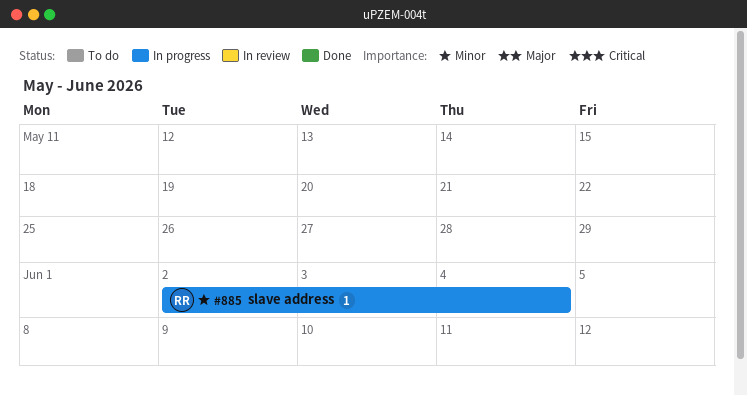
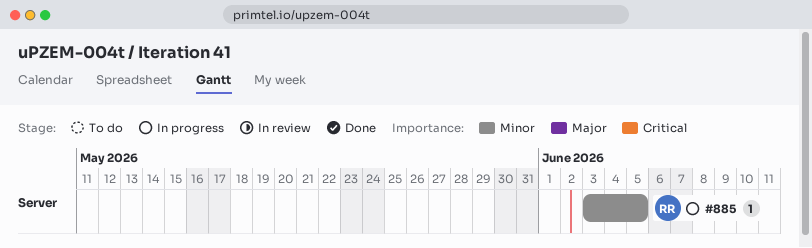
#885, start: Jun 2 -> Jun 3
#885, due: Jun 4 -> Jun 5

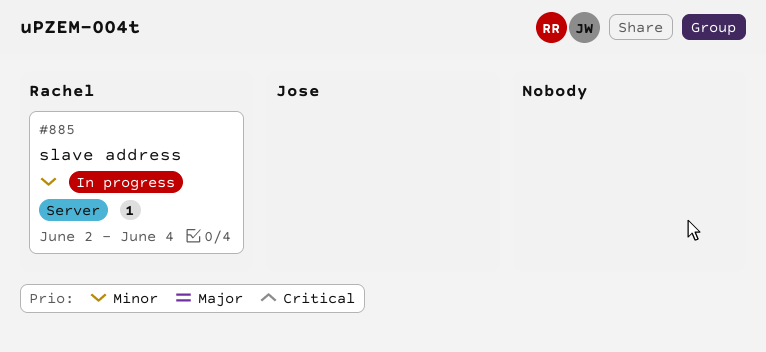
#885, start: Jun 3 -> Jun 2
#885, due: Jun 5 -> Jun 4

